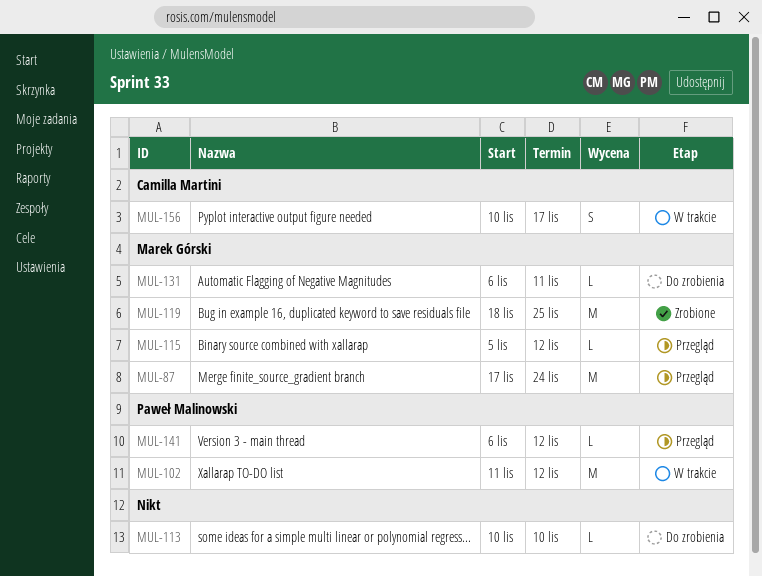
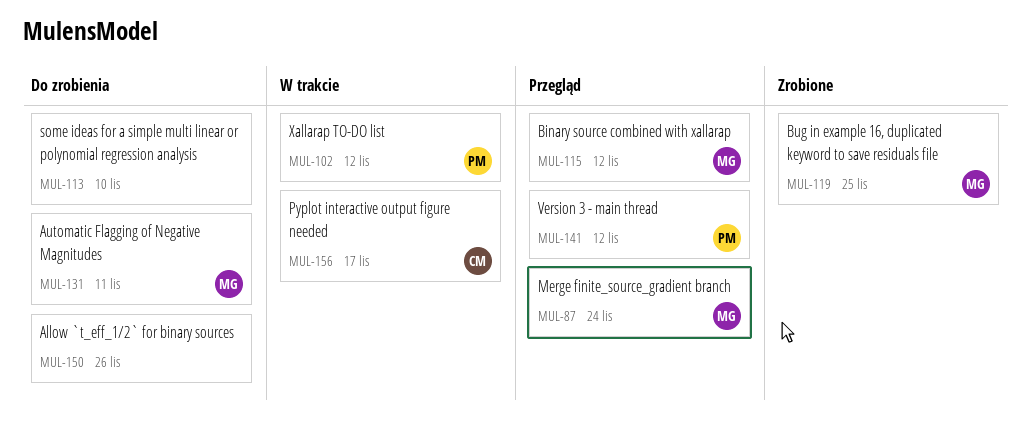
MUL-150: none -> present

